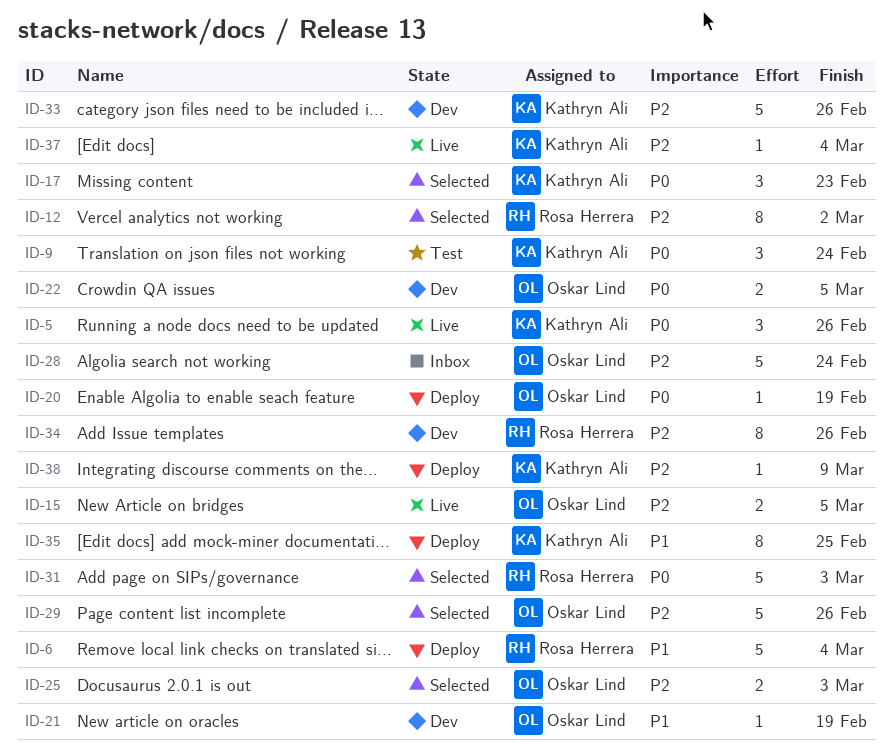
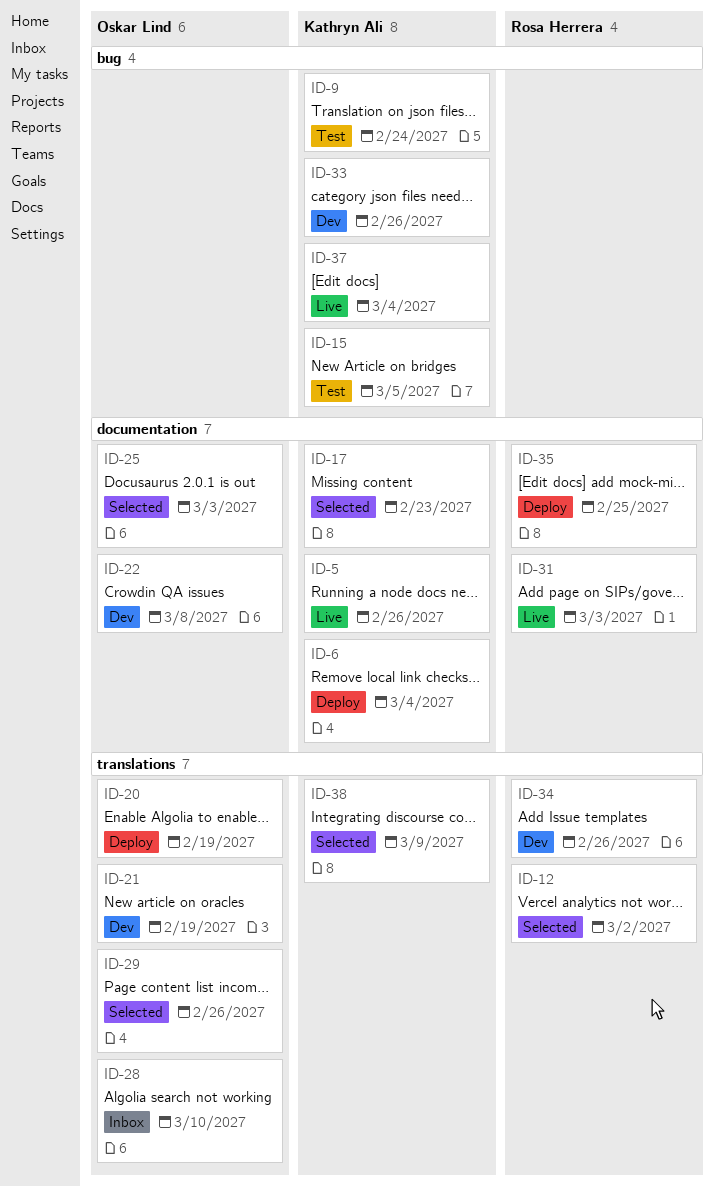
ID-6, owner: Rosa Herrera -> Kathryn Ali
ID-15, status: Live -> Test
ID-15, owner: Oskar Lind -> Kathryn Ali
ID-22, due: Mar 5 -> Mar 8
ID-28, due: Feb 24 -> Mar 10
ID-31, status: Selected -> Live
ID-35, owner: Kathryn Ali -> Rosa Herrera
ID-38, status: Deploy -> Selected

